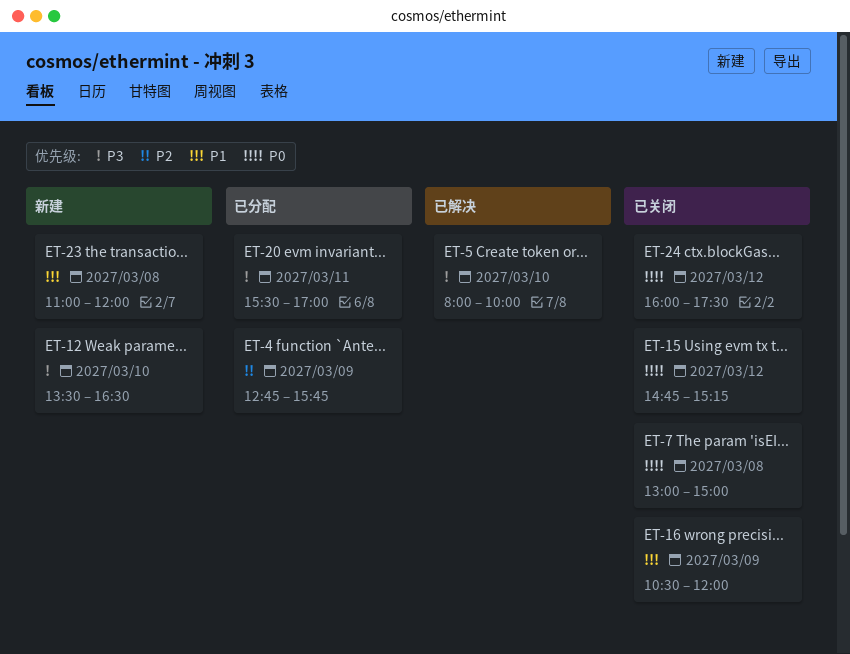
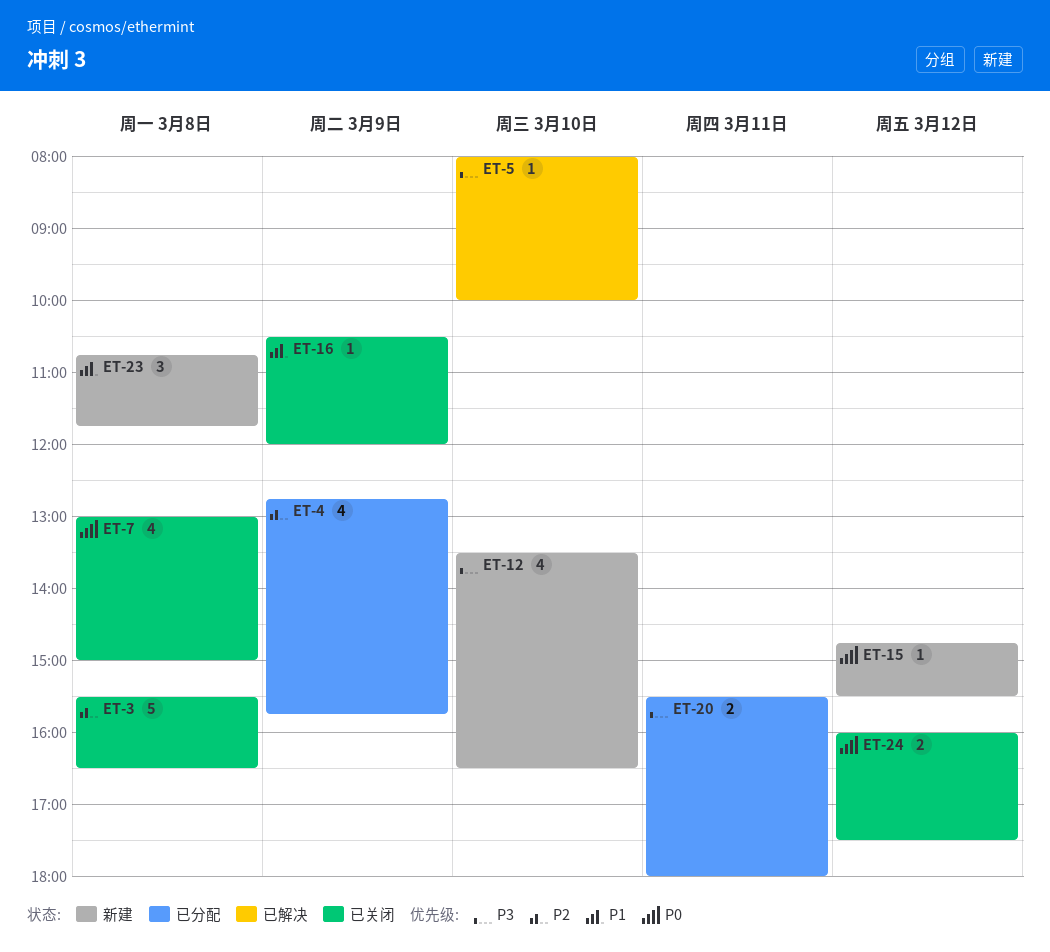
ET-3: none -> present
ET-15, status: 已关闭 -> 新建
ET-15, ends: 15:15 -> 15:30
ET-20, ends: 17:00 -> 18:00
ET-23, begins: 11:00 -> 10:45
ET-23, ends: 12:00 -> 11:45

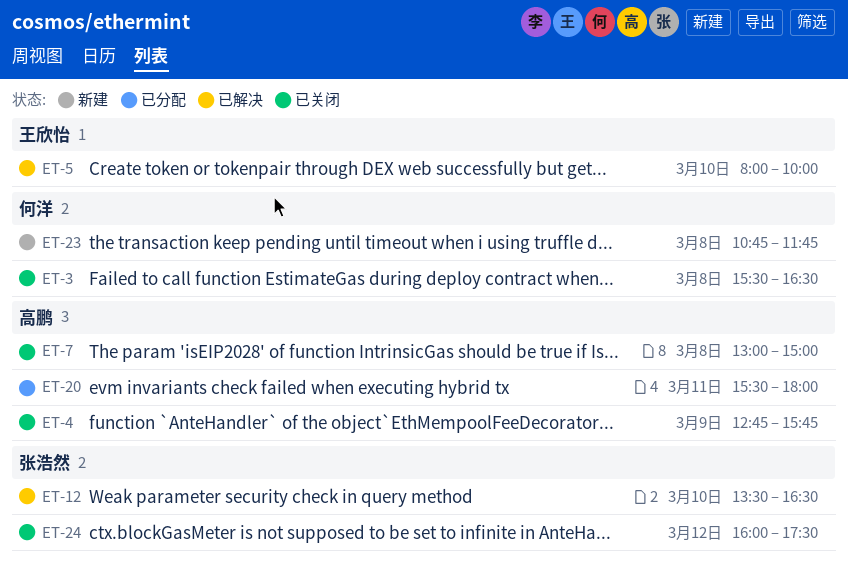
ET-4, status: 已分配 -> 已关闭
ET-12, status: 新建 -> 已解决
ET-15: present -> none
ET-16: present -> none

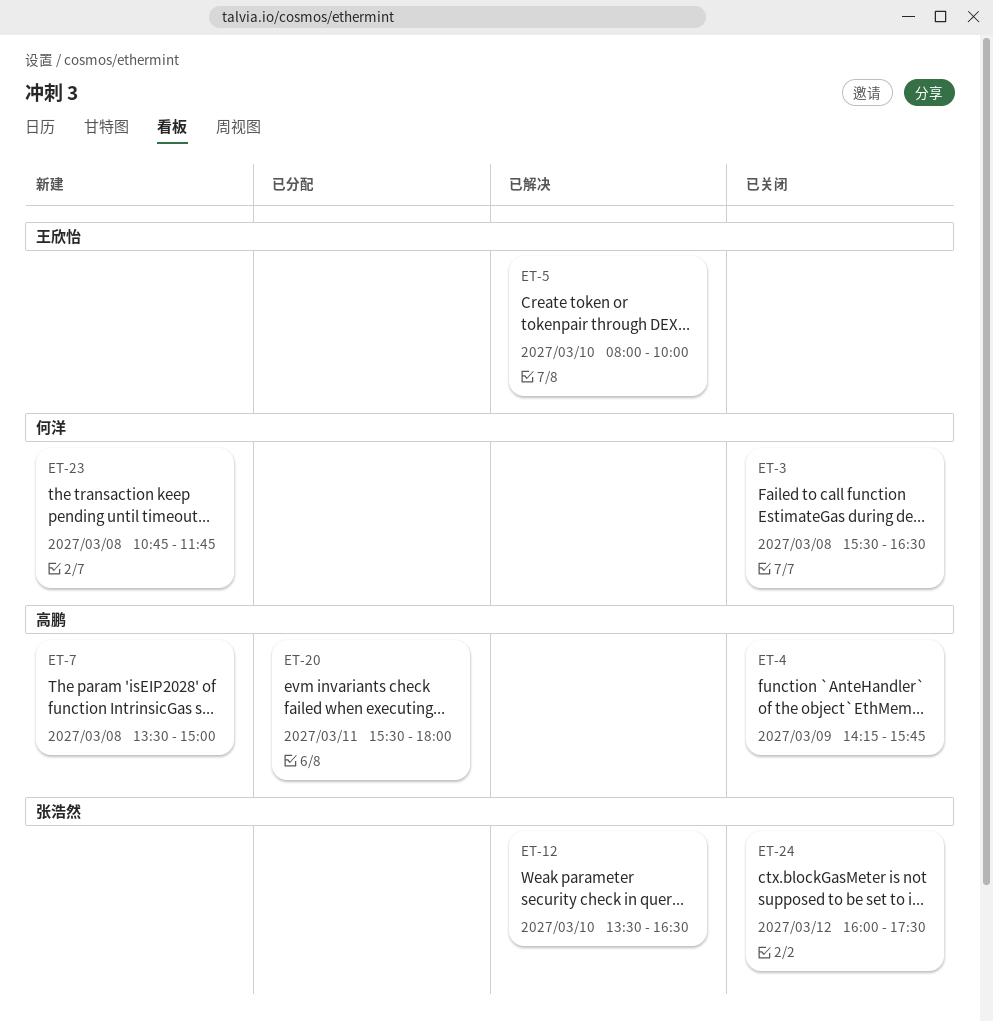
ET-4, begins: 12:45 -> 14:15
ET-7, status: 已关闭 -> 新建
ET-7, begins: 13:00 -> 13:30

